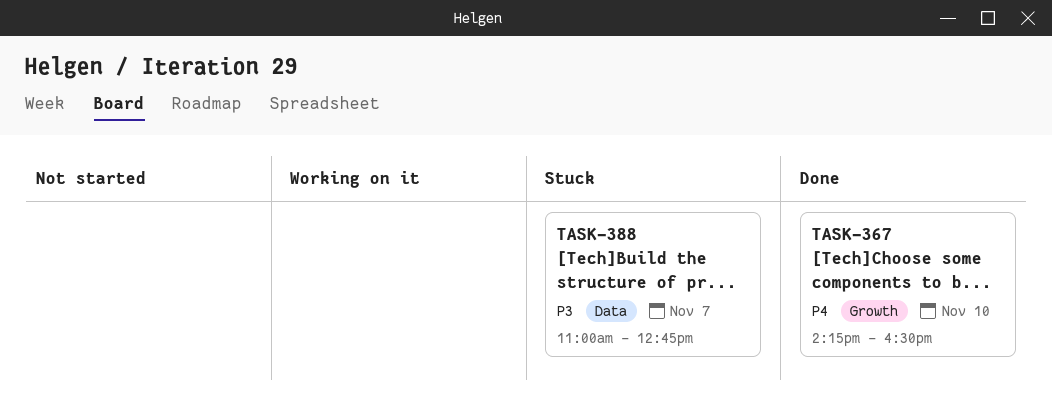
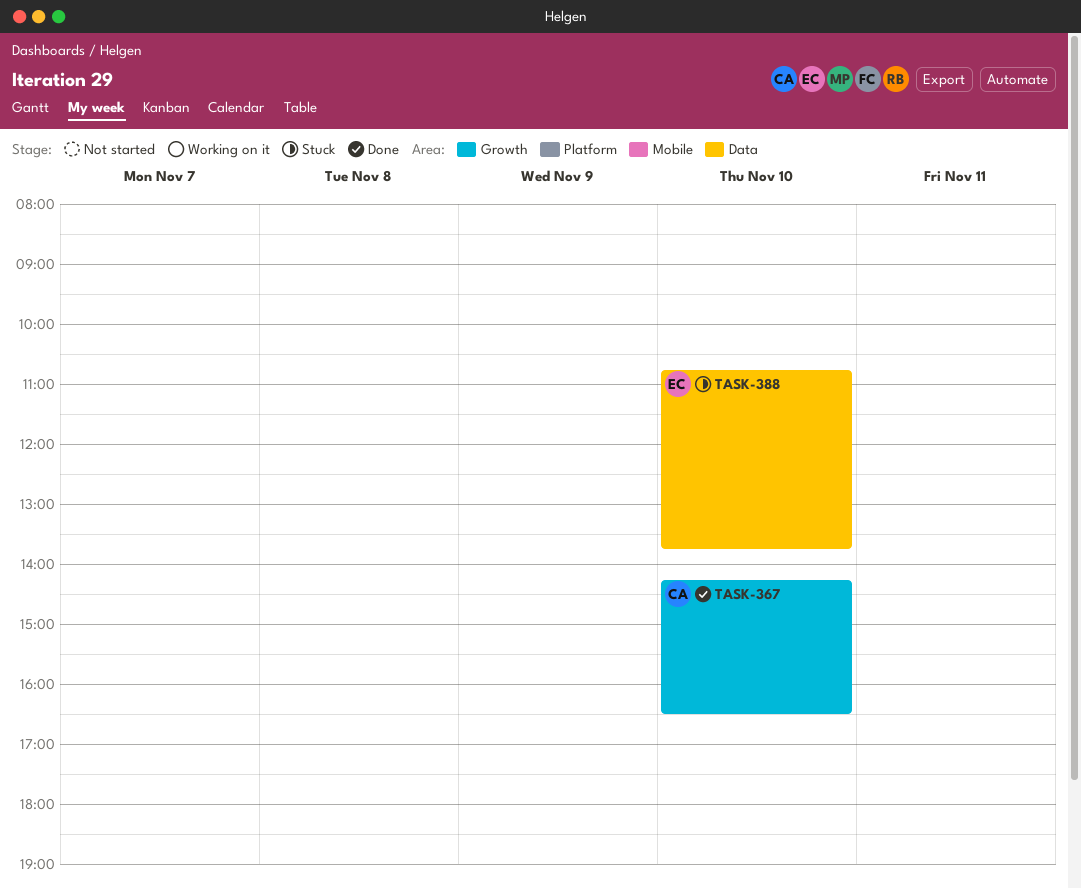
TASK-388, day: Nov 7 -> Nov 10
TASK-388, begins: 11:00 -> 10:45
TASK-388, ends: 12:45 -> 13:45

